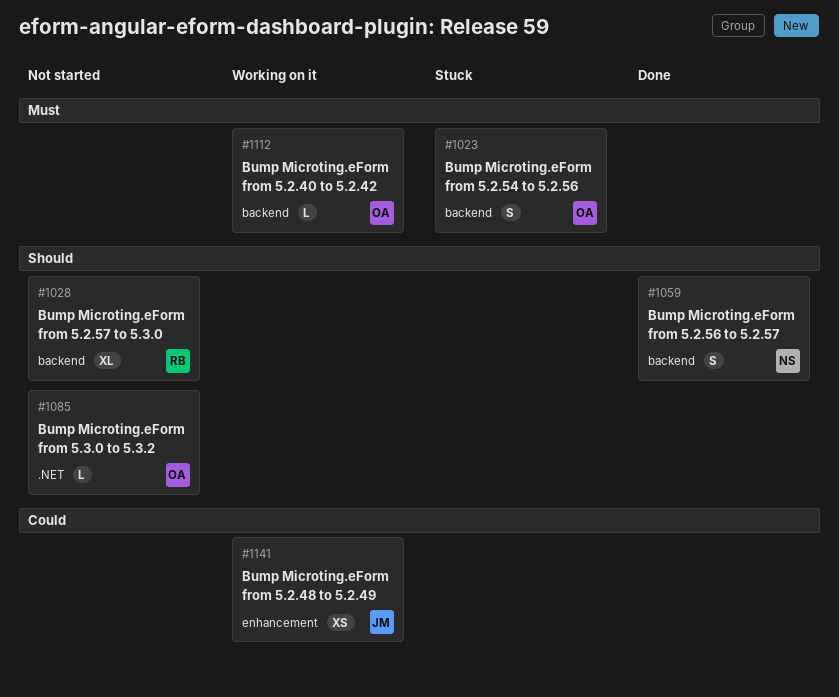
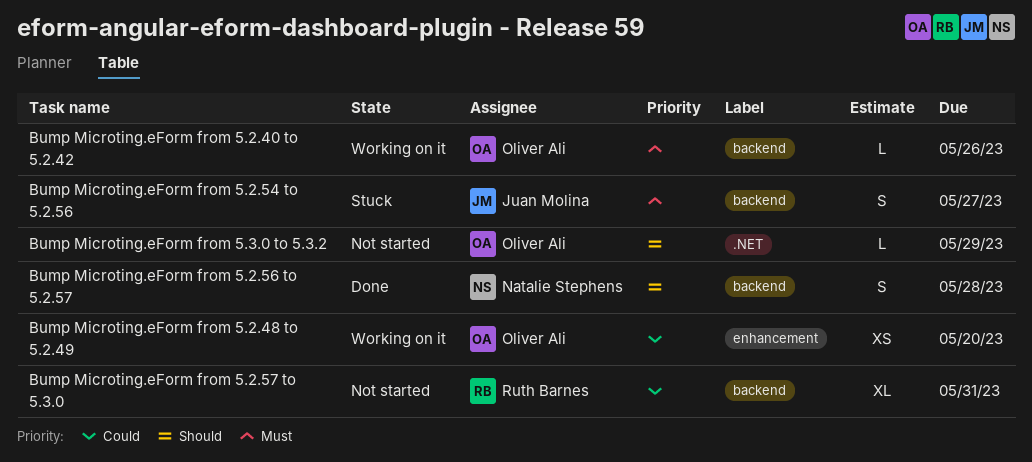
Bump Microting.eForm from 5.2.48 to 5.2.49, owner: Juan Molina -> Oliver Ali
Bump Microting.eForm from 5.2.54 to 5.2.56, owner: Oliver Ali -> Juan Molina
Bump Microting.eForm from 5.2.57 to 5.3.0, priority: Should -> Could

